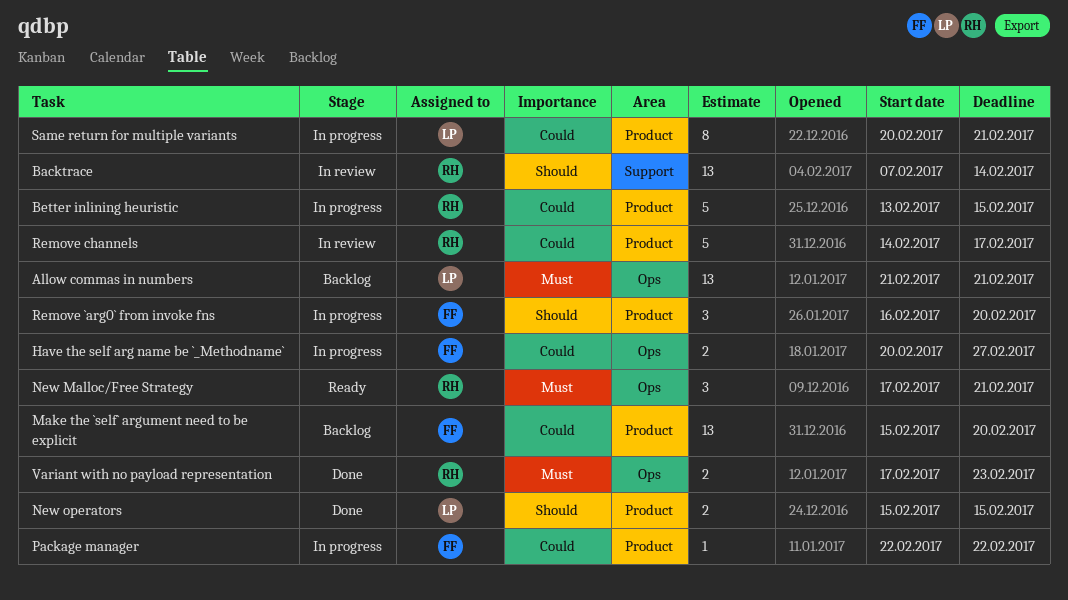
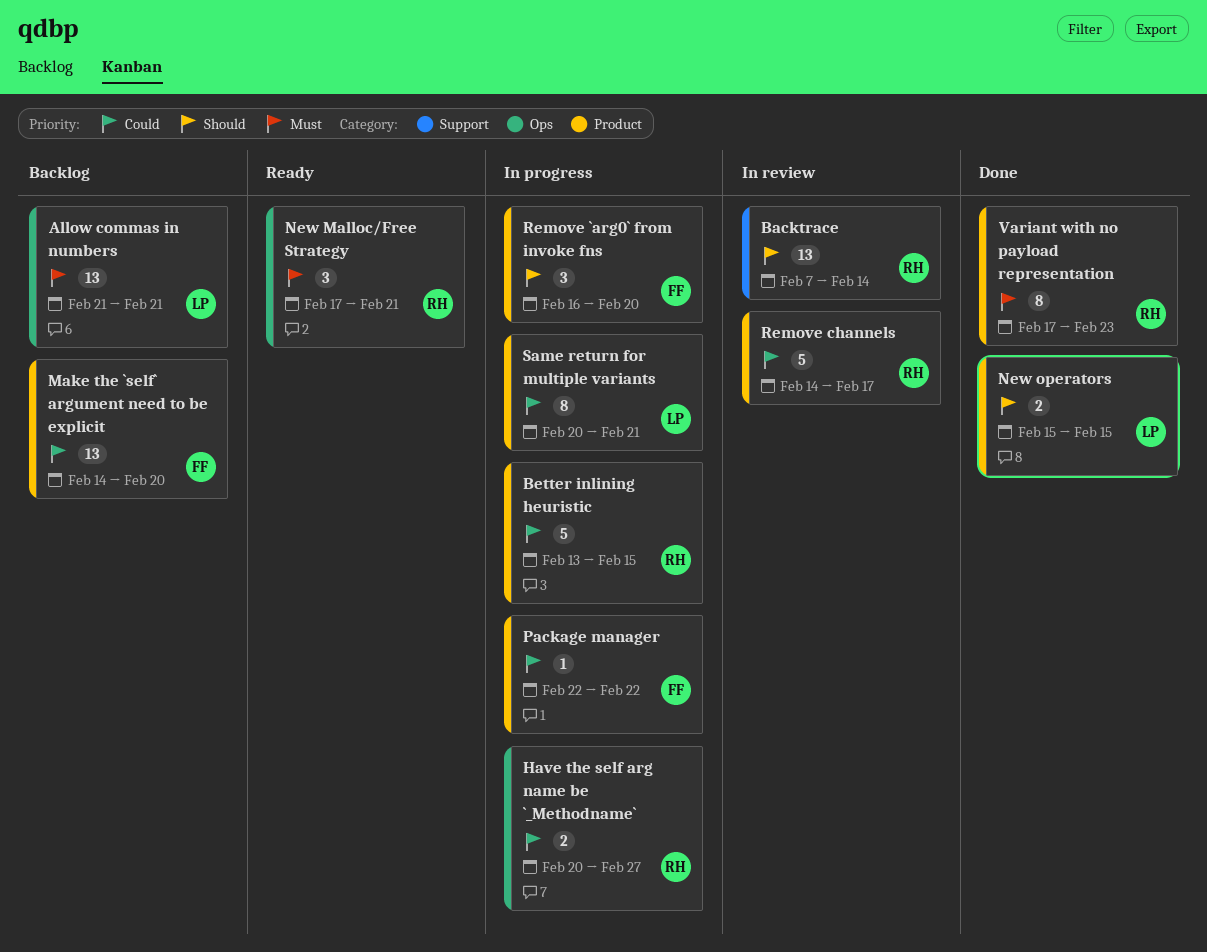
Have the self arg name be `_Methodname`, owner: FF -> RH
Make the `self` argument need to be explicit, start: Feb 15 -> Feb 14
Variant with no payload representation, label: Ops -> Product
Variant with no payload representation, estimate: 2 -> 8

